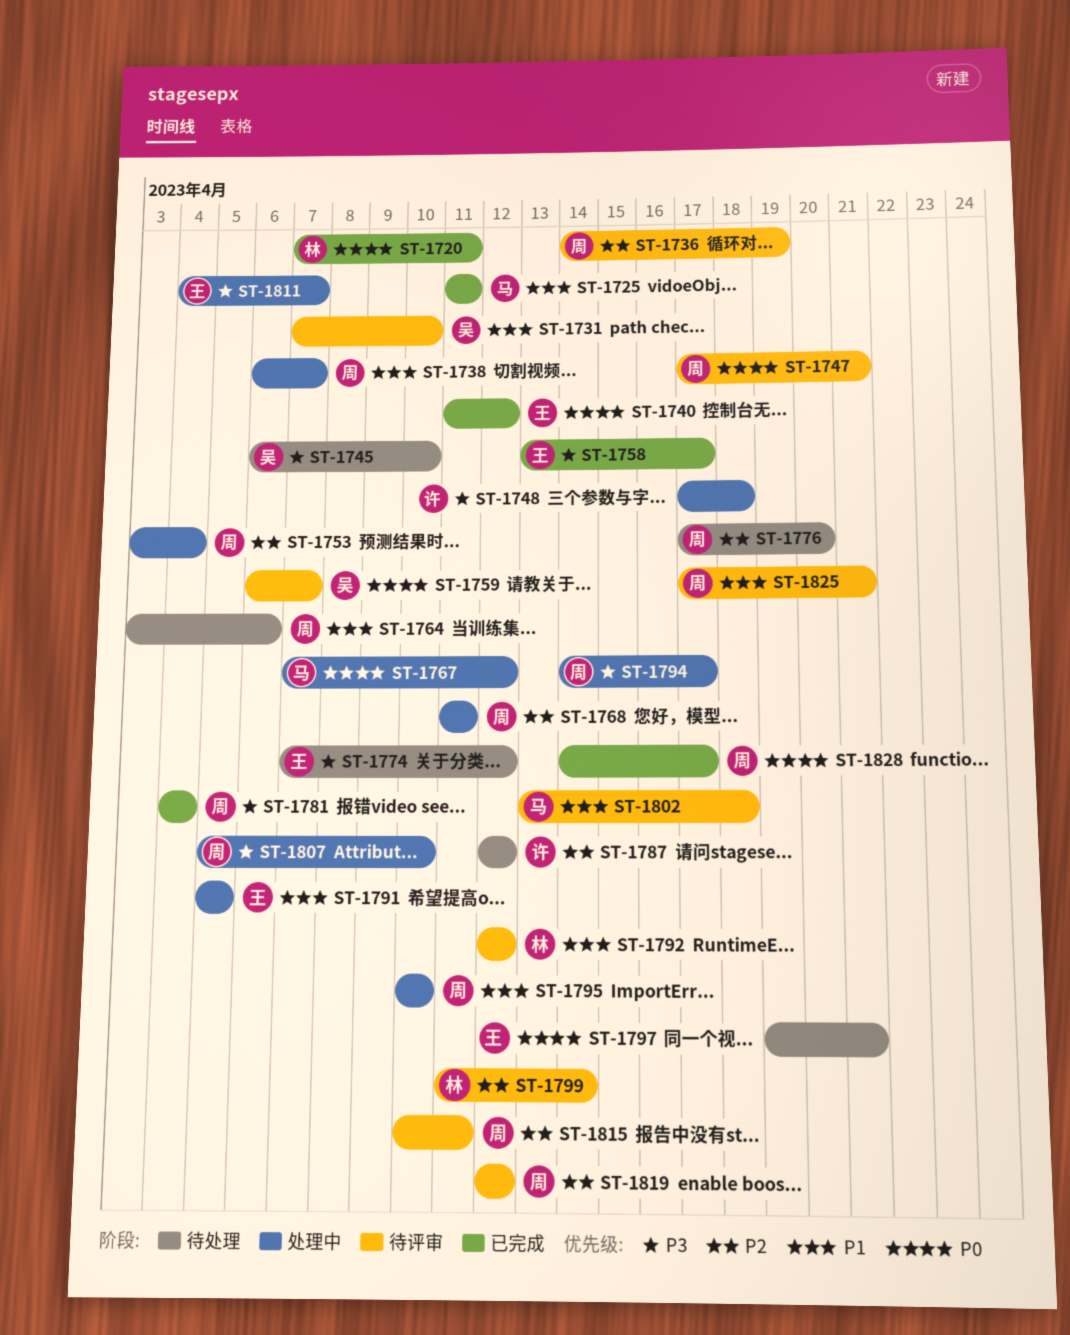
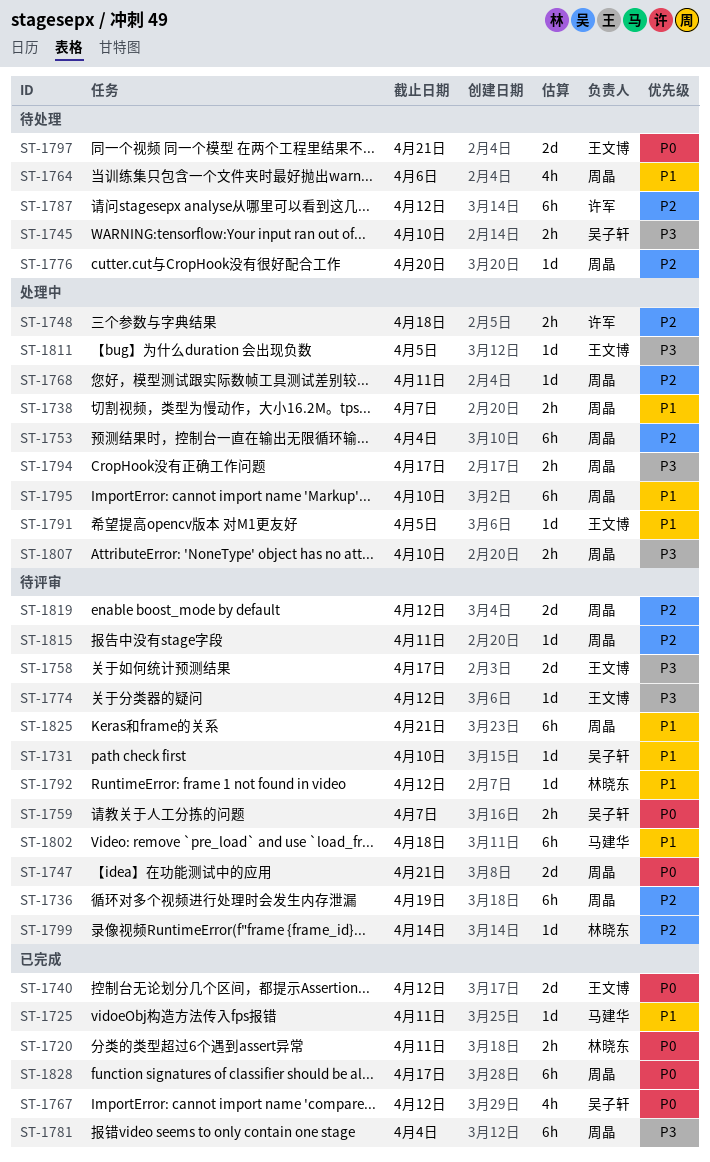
ST-1748, priority: P3 -> P2
ST-1758, status: 已完成 -> 待评审
ST-1767, status: 处理中 -> 已完成
ST-1767, owner: 马建华 -> 吴子轩
ST-1774, status: 待处理 -> 待评审
ST-1811, due: Apr 7 -> Apr 5

